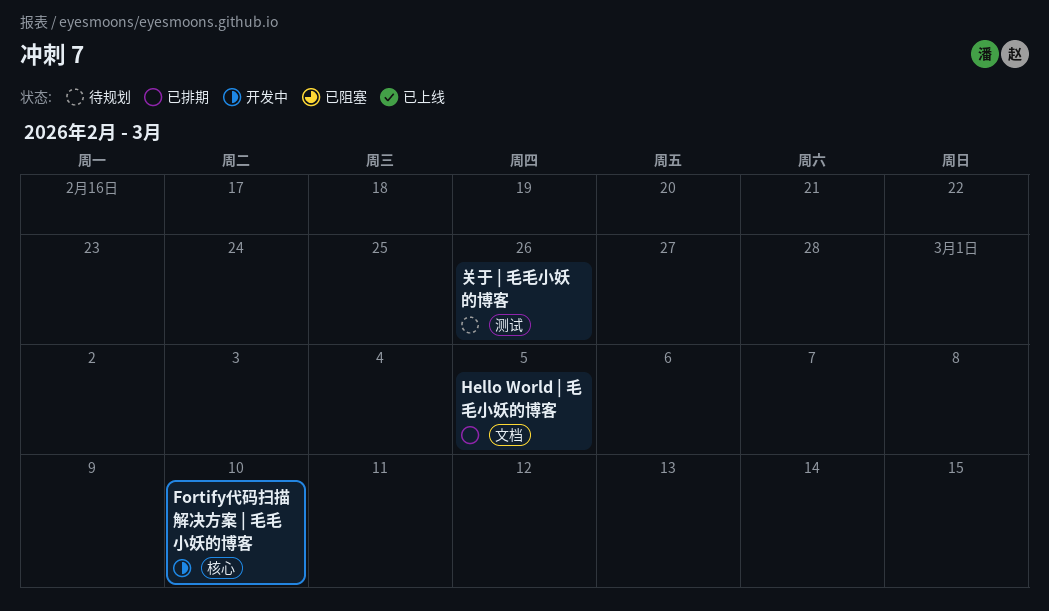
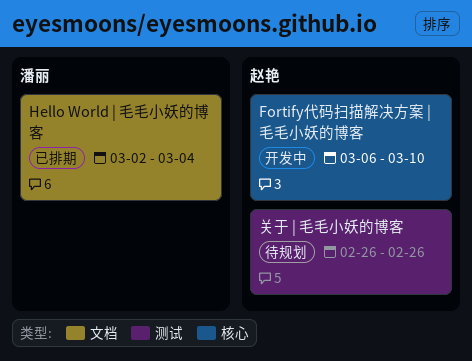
Hello World | 毛毛小妖的博客, due: Mar 5 -> Mar 4

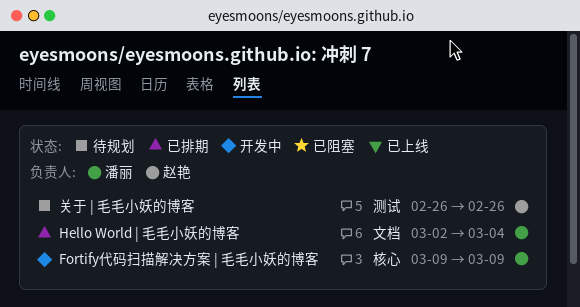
Fortify代码扫描解决方案 | 毛毛小妖的博客, owner: 赵艳 -> 潘丽
Fortify代码扫描解决方案 | 毛毛小妖的博客, start: Mar 6 -> Mar 9
Fortify代码扫描解决方案 | 毛毛小妖的博客, due: Mar 10 -> Mar 9

